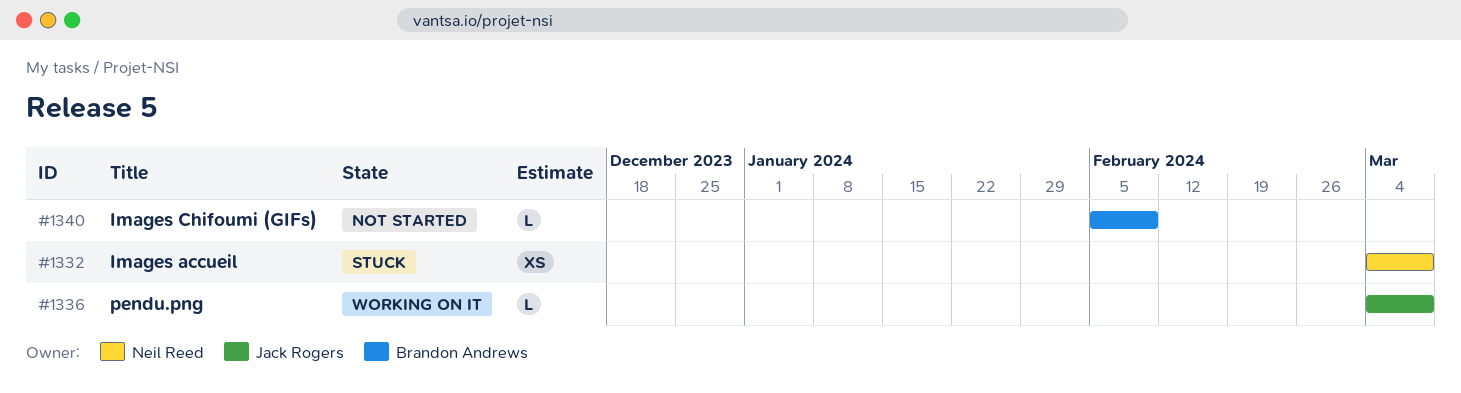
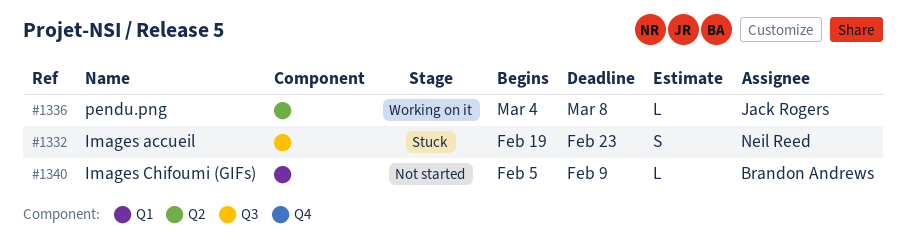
#1332, estimate: XS -> S
#1332, start: Mar 4 -> Feb 19
#1332, due: Mar 8 -> Feb 23

